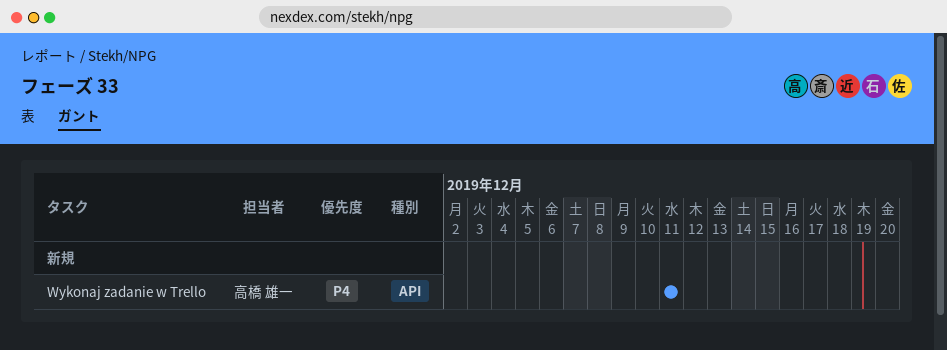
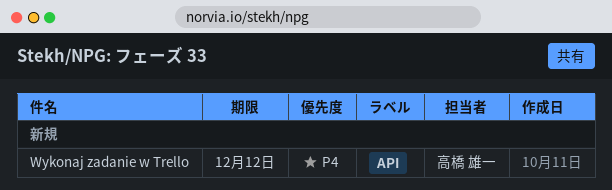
Wykonaj zadanie w Trello, due: Dec 11 -> Dec 12

